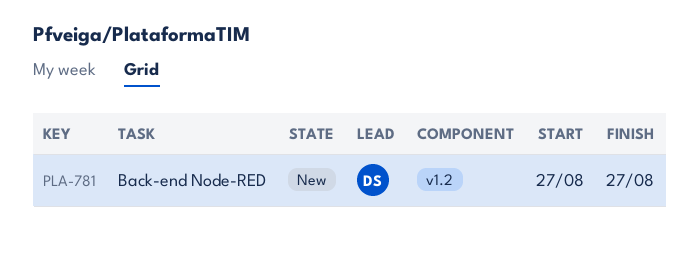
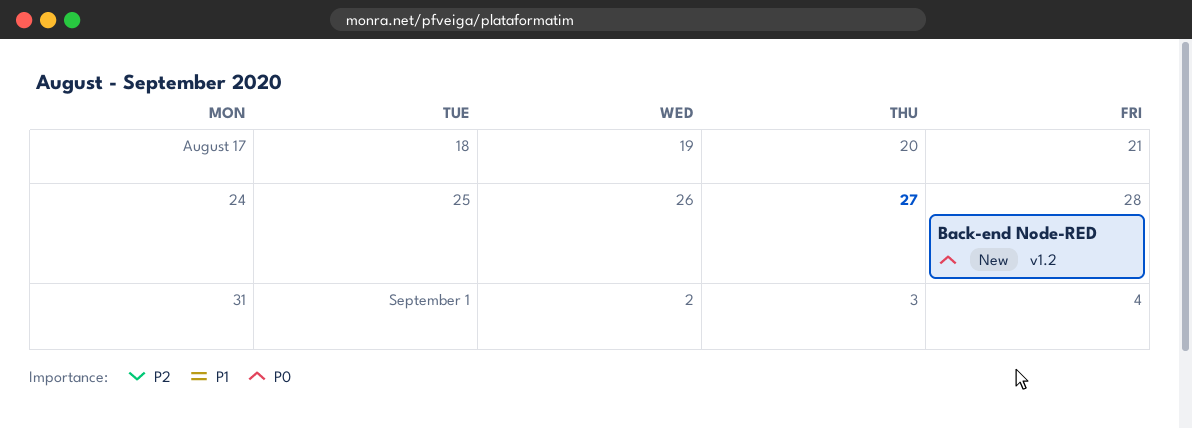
Back-end Node-RED, due: Aug 27 -> Aug 28

